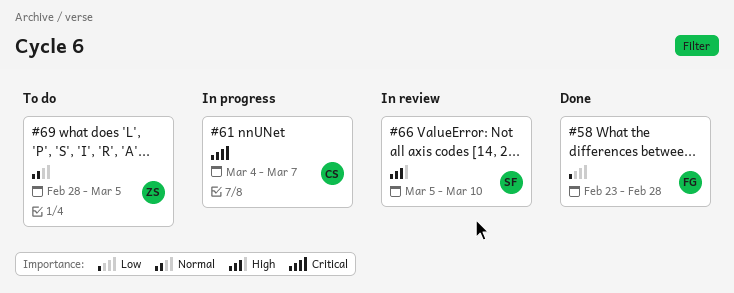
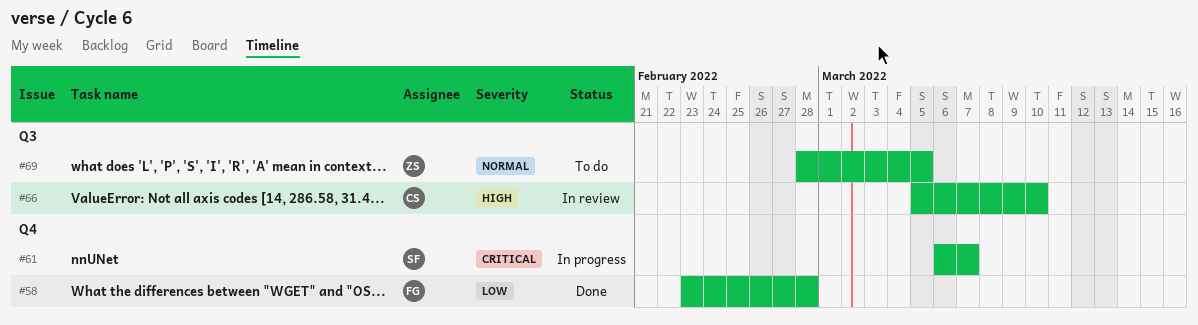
#61, owner: CS -> SF
#61, start: Mar 4 -> Mar 6
#66, owner: SF -> CS

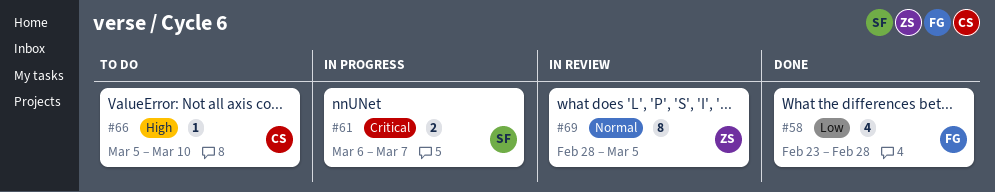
#66, status: In review -> To do
#69, status: To do -> In review

